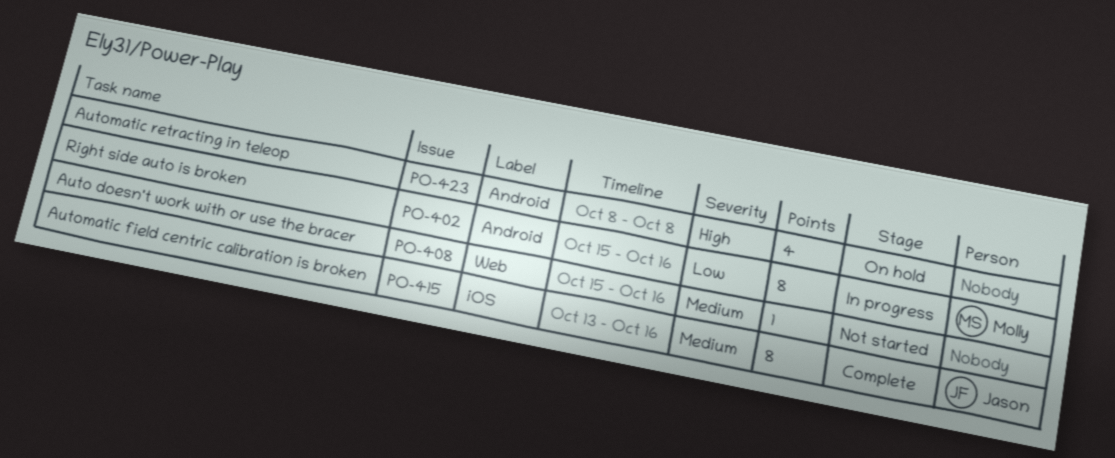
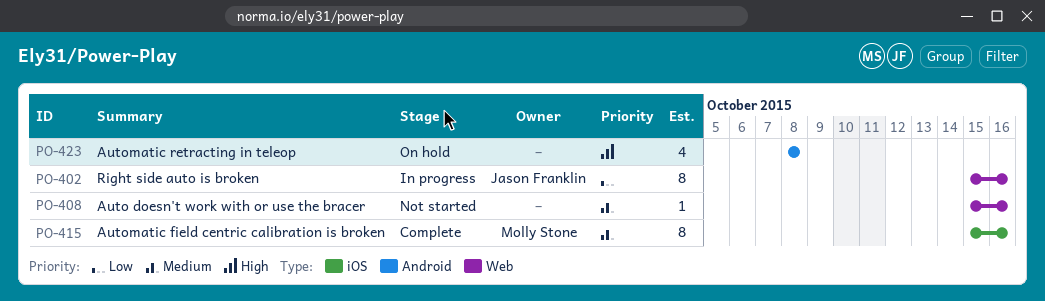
PO-402, owner: Molly Stone -> Jason Franklin
PO-402, label: Android -> Web
PO-415, owner: Jason Franklin -> Molly Stone
PO-415, start: Oct 13 -> Oct 15

